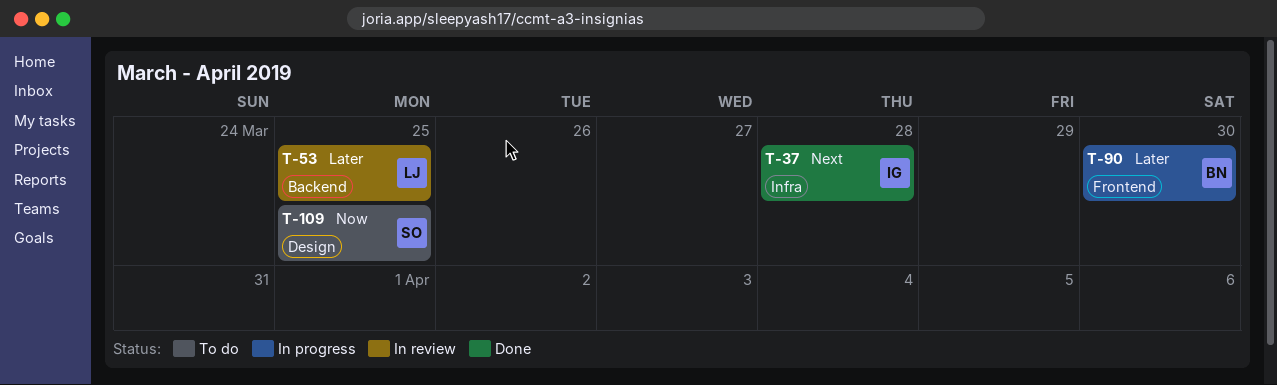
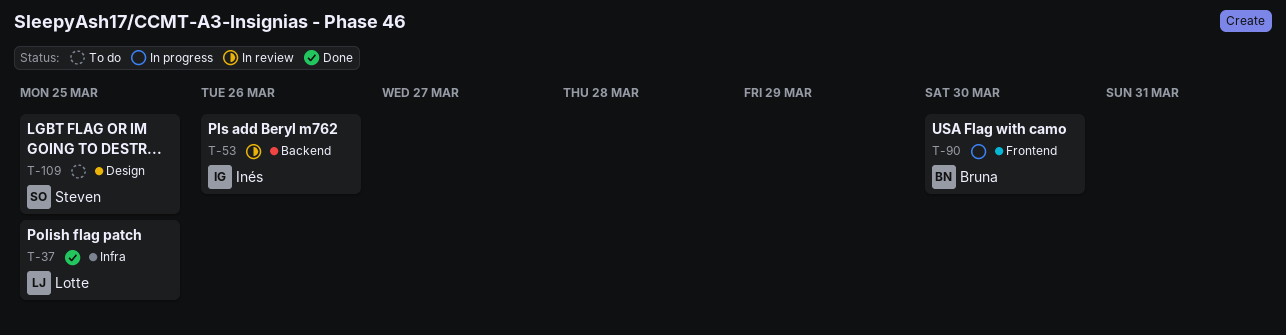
T-37, owner: Inés -> Lotte
T-37, due: Mar 28 -> Mar 25
T-53, owner: Lotte -> Inés
T-53, due: Mar 25 -> Mar 26

